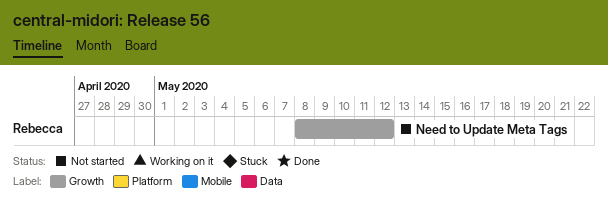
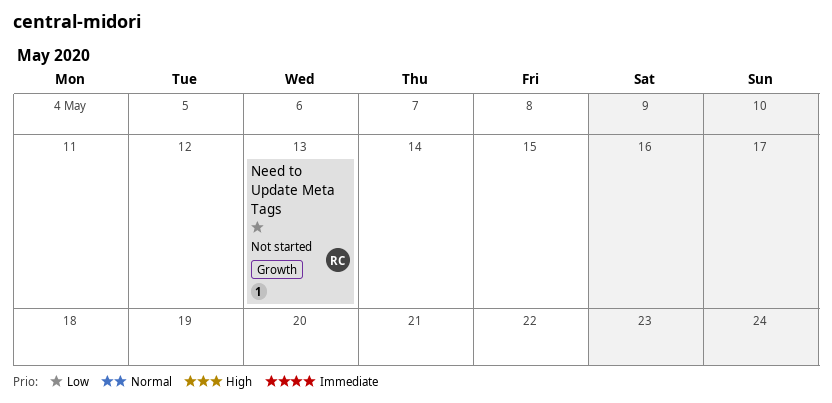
Need to Update Meta Tags, due: May 12 -> May 13

